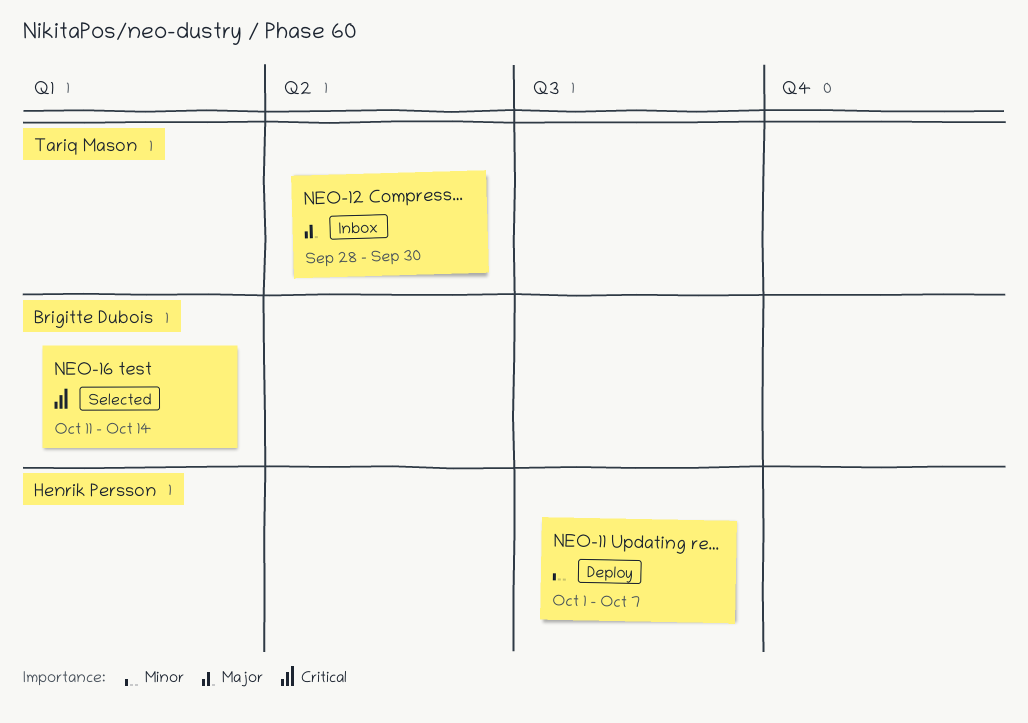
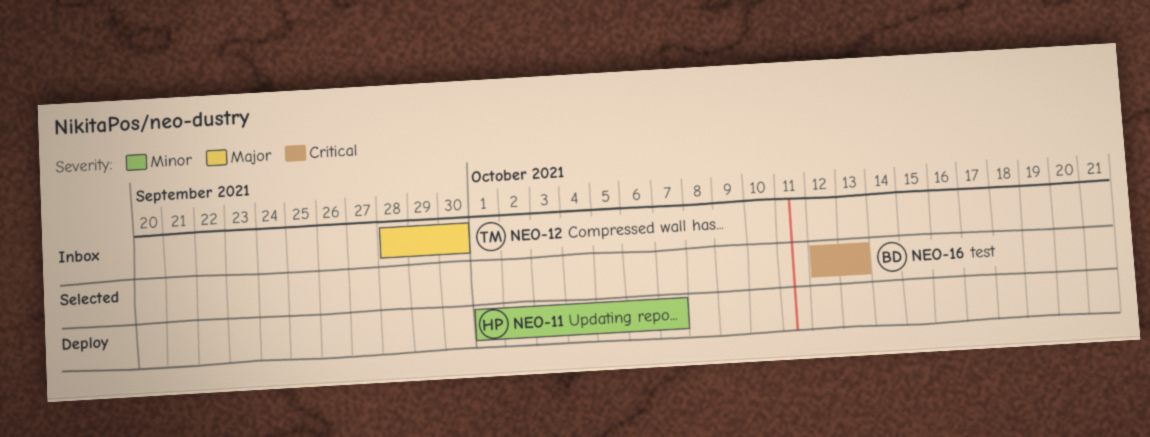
NEO-16, start: Oct 11 -> Oct 12
NEO-16, due: Oct 14 -> Oct 13

